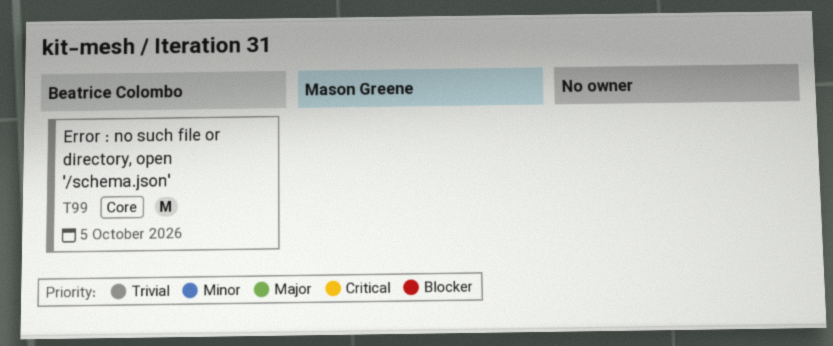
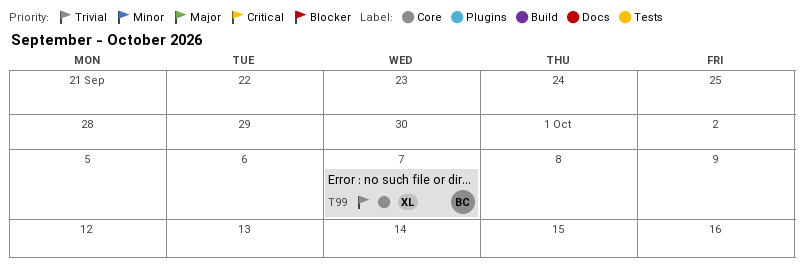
T99, estimate: M -> XL
T99, due: Oct 5 -> Oct 7

